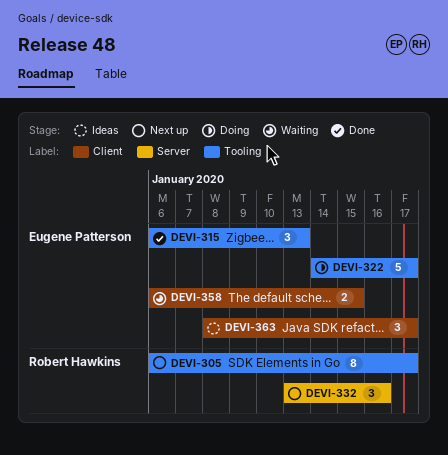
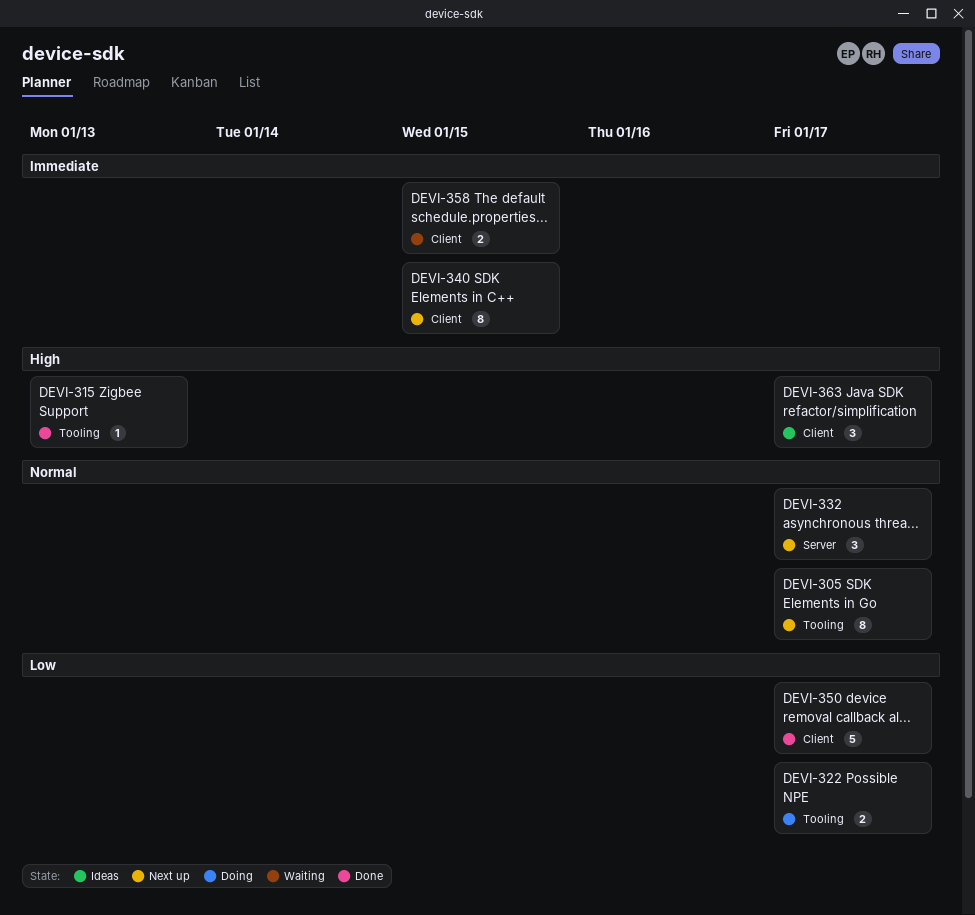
DEVI-315, estimate: 3 -> 1
DEVI-322, estimate: 5 -> 2
DEVI-332, due: Jan 16 -> Jan 17
DEVI-340: none -> present
DEVI-350: none -> present

